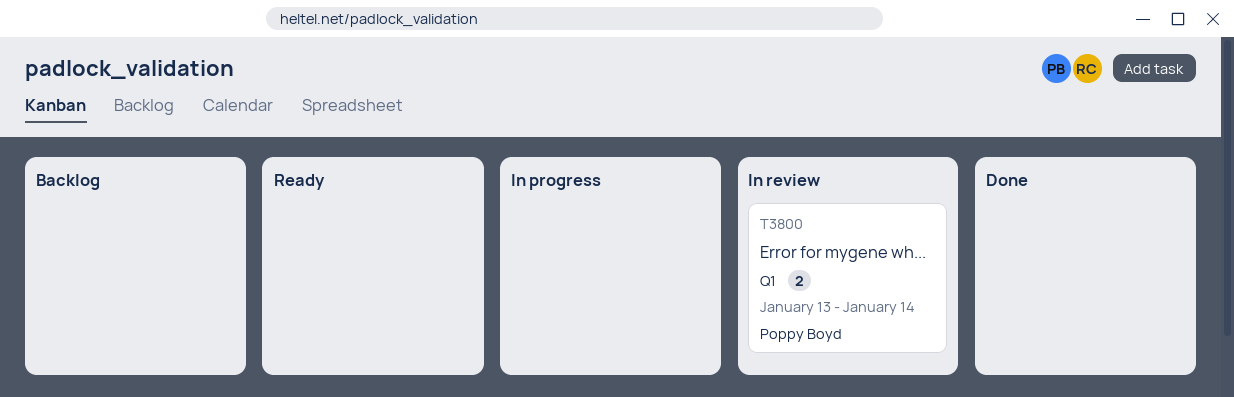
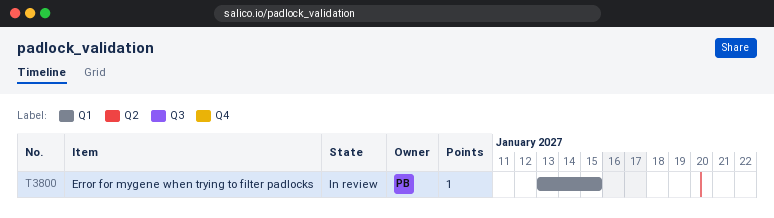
T3800, estimate: 2 -> 1
T3800, due: Jan 14 -> Jan 15

